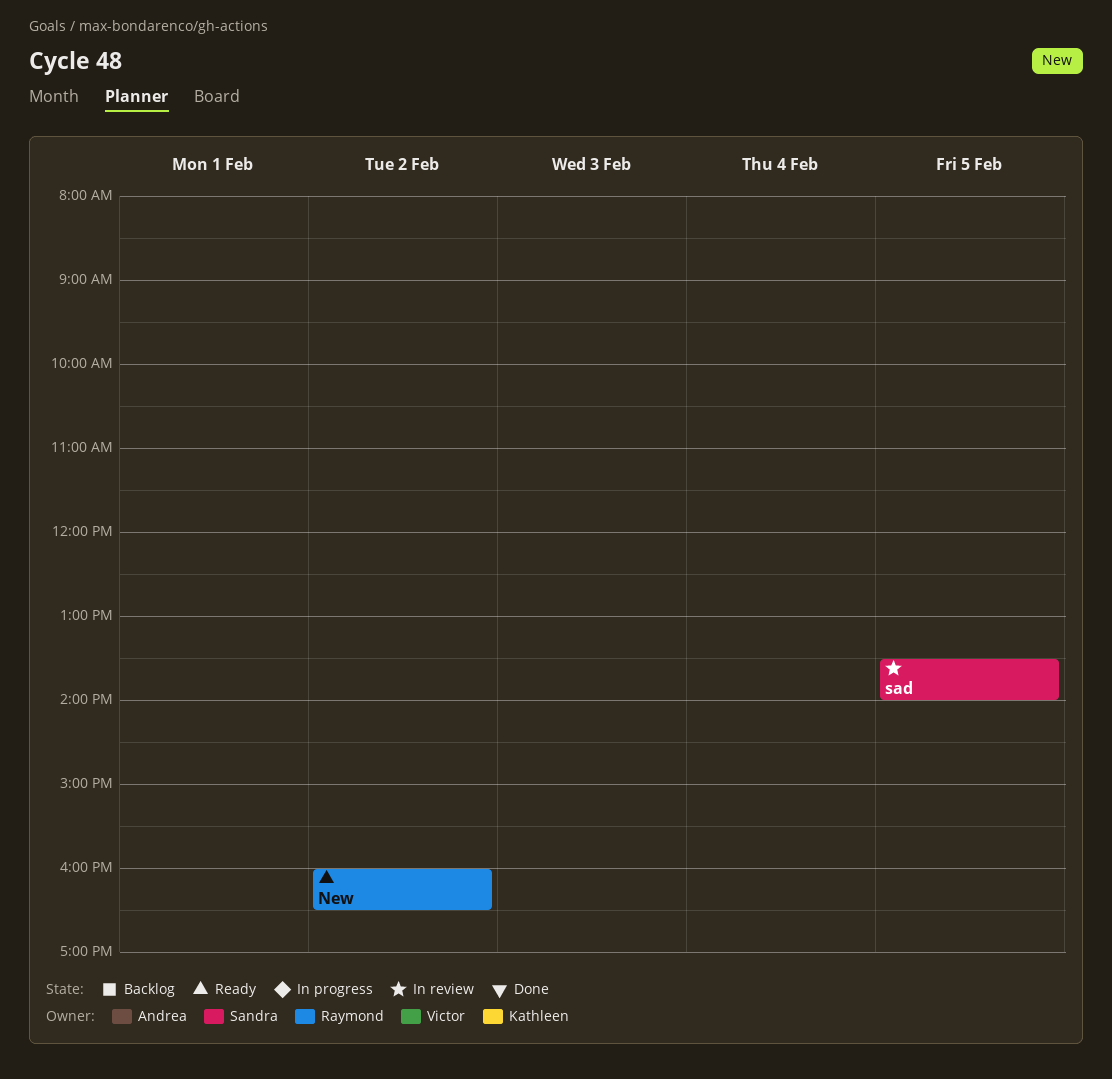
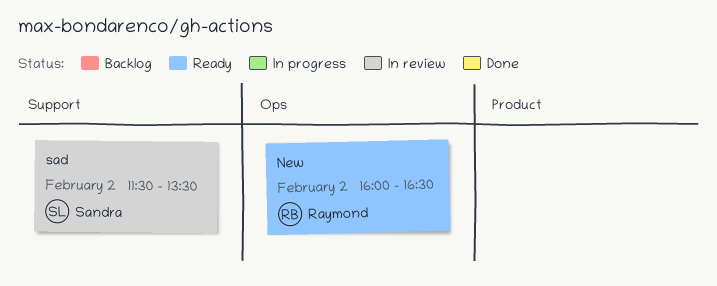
sad, day: Feb 5 -> Feb 2
sad, begins: 13:30 -> 11:30
sad, ends: 14:00 -> 13:30

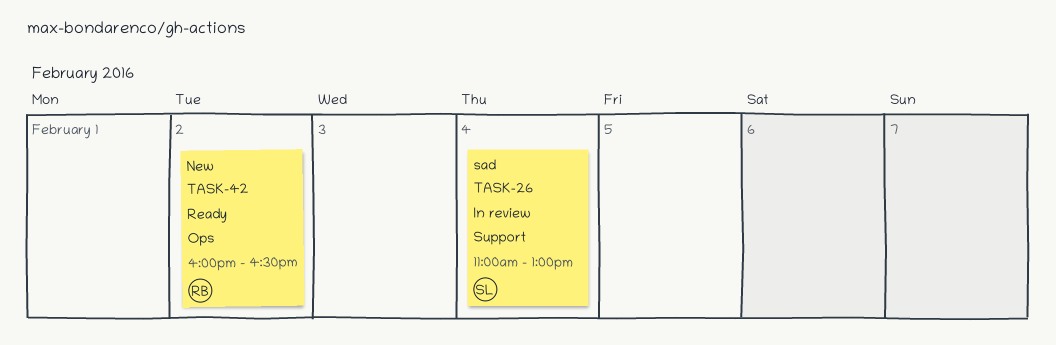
sad, day: Feb 2 -> Feb 4
sad, begins: 11:30 -> 11:00
sad, ends: 13:30 -> 13:00

